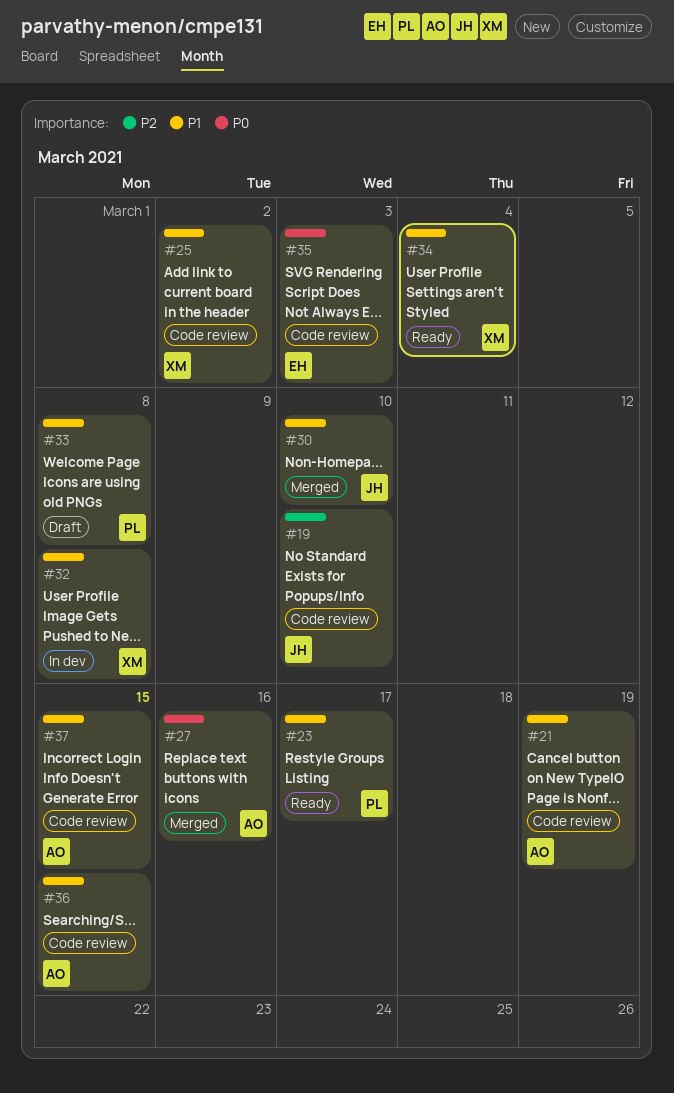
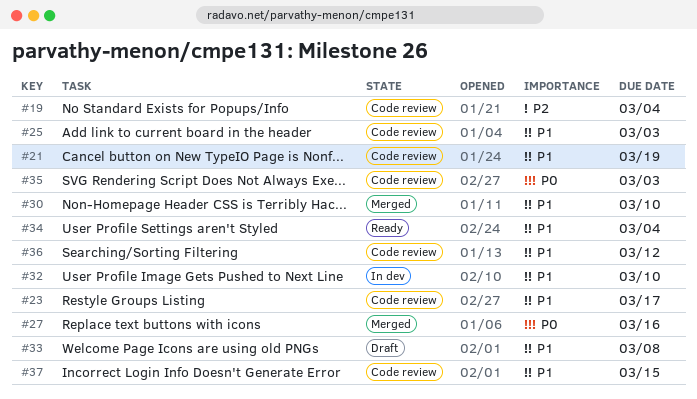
#19, due: Mar 10 -> Mar 4
#23, status: Ready -> Code review
#25, due: Mar 2 -> Mar 3
#32, due: Mar 8 -> Mar 10
#36, due: Mar 15 -> Mar 12

